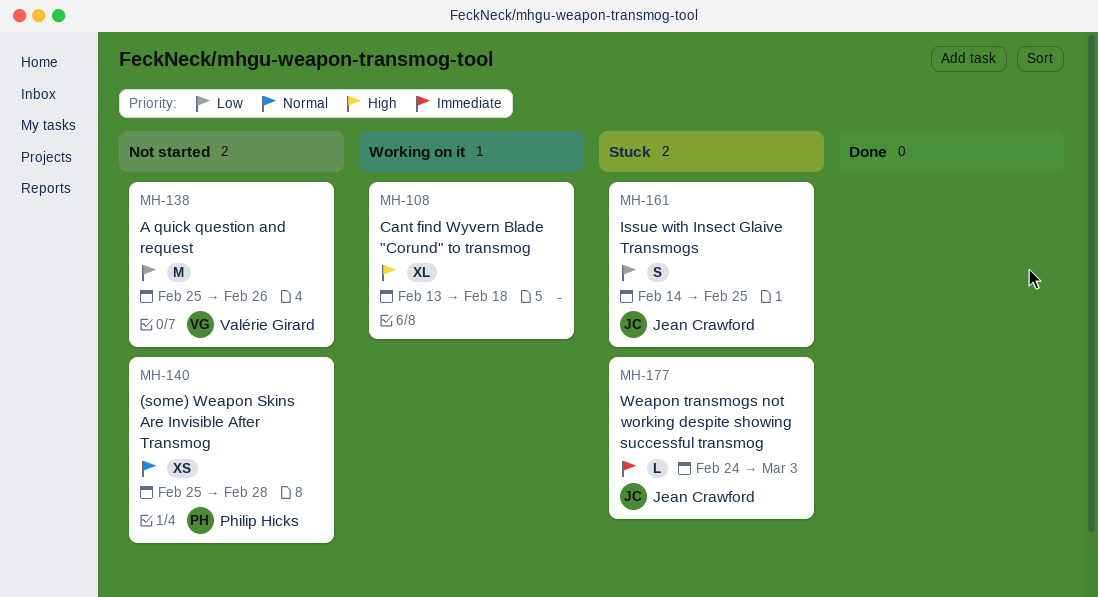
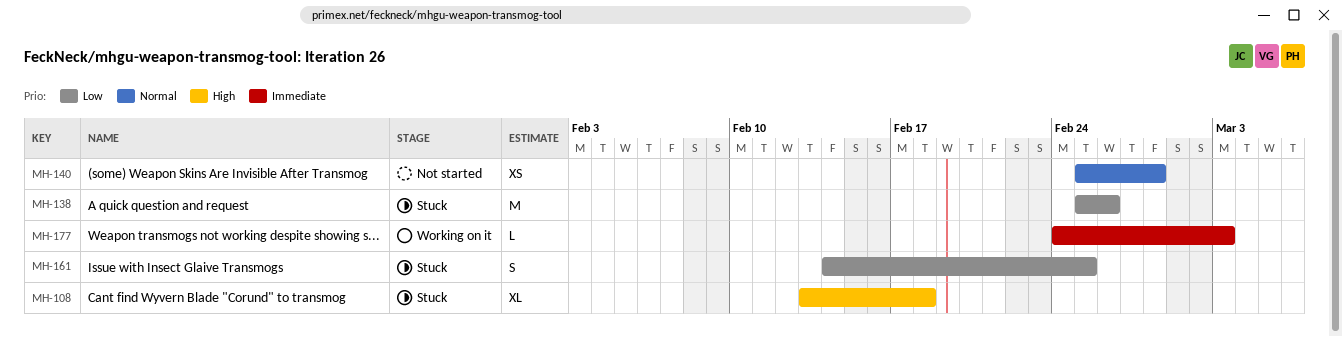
MH-108, status: Working on it -> Stuck
MH-138, status: Not started -> Stuck
MH-177, status: Stuck -> Working on it

